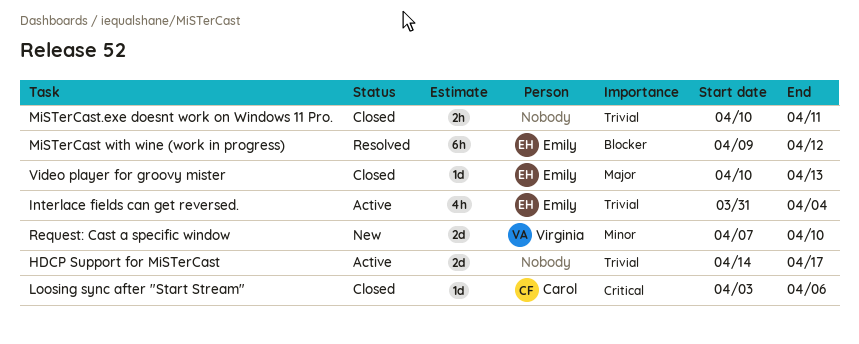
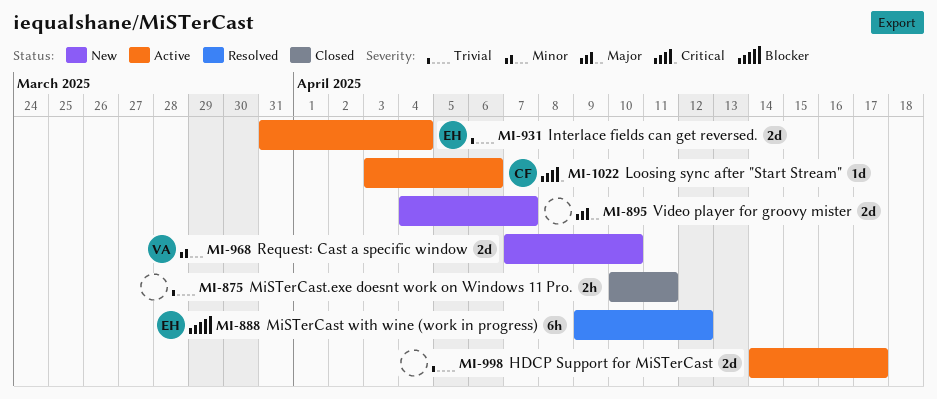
Interlace fields can get reversed., estimate: 4h -> 2d
Loosing sync after "Start Stream", status: Closed -> Active
Video player for groovy mister, status: Closed -> New
Video player for groovy mister, owner: Emily -> none
Video player for groovy mister, estimate: 1d -> 2d
Video player for groovy mister, start: Apr 10 -> Apr 4
Video player for groovy mister, due: Apr 13 -> Apr 7

